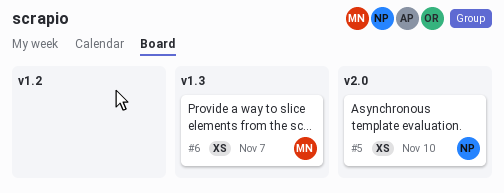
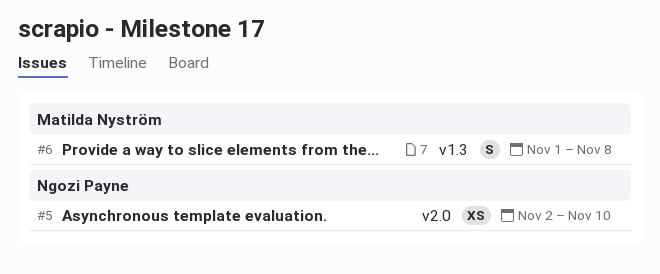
#6, estimate: XS -> S
#6, due: Nov 7 -> Nov 8

